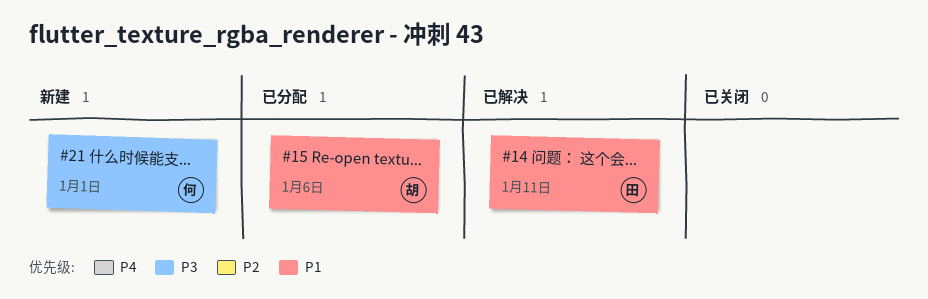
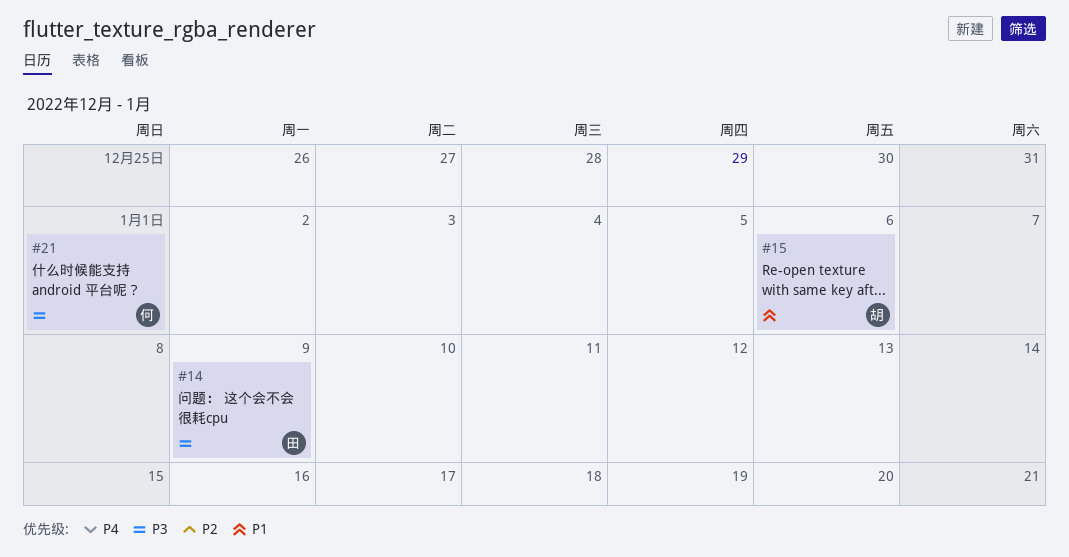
#14, priority: P1 -> P3
#14, due: Jan 11 -> Jan 9

